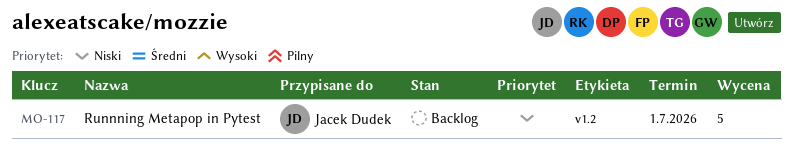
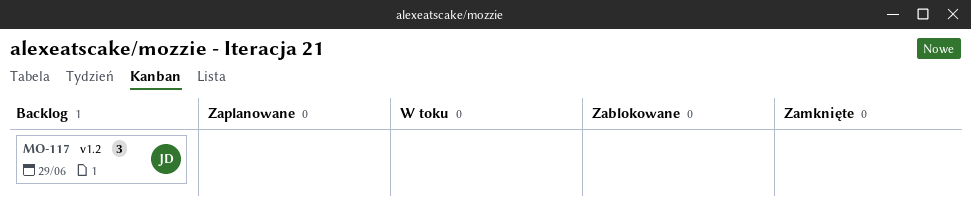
MO-117, estimate: 5 -> 3
MO-117, due: Jul 1 -> Jun 29

